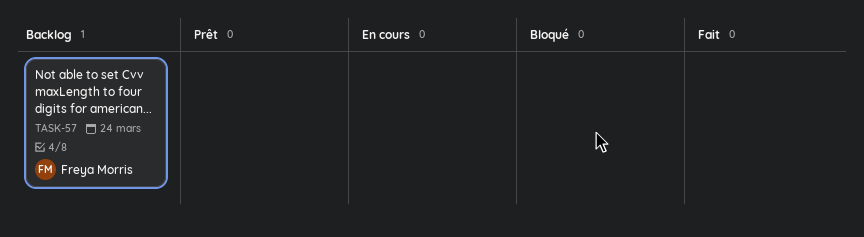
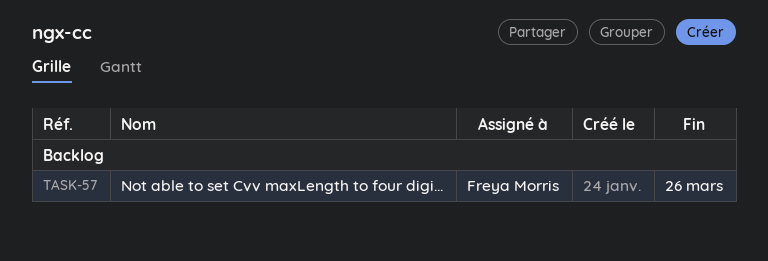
TASK-57, due: Mar 24 -> Mar 26

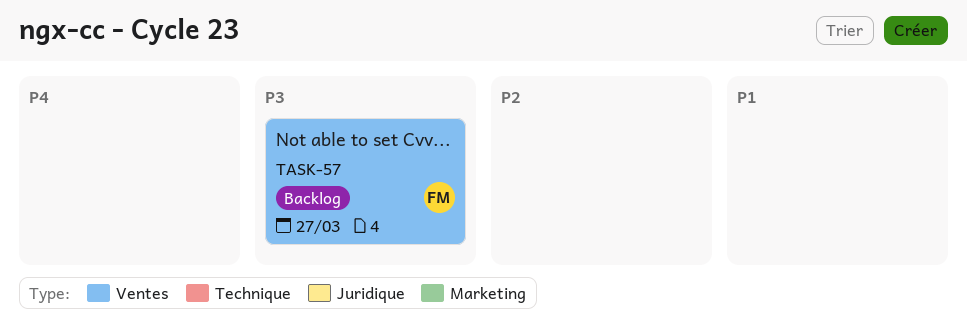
TASK-57, due: Mar 26 -> Mar 27

